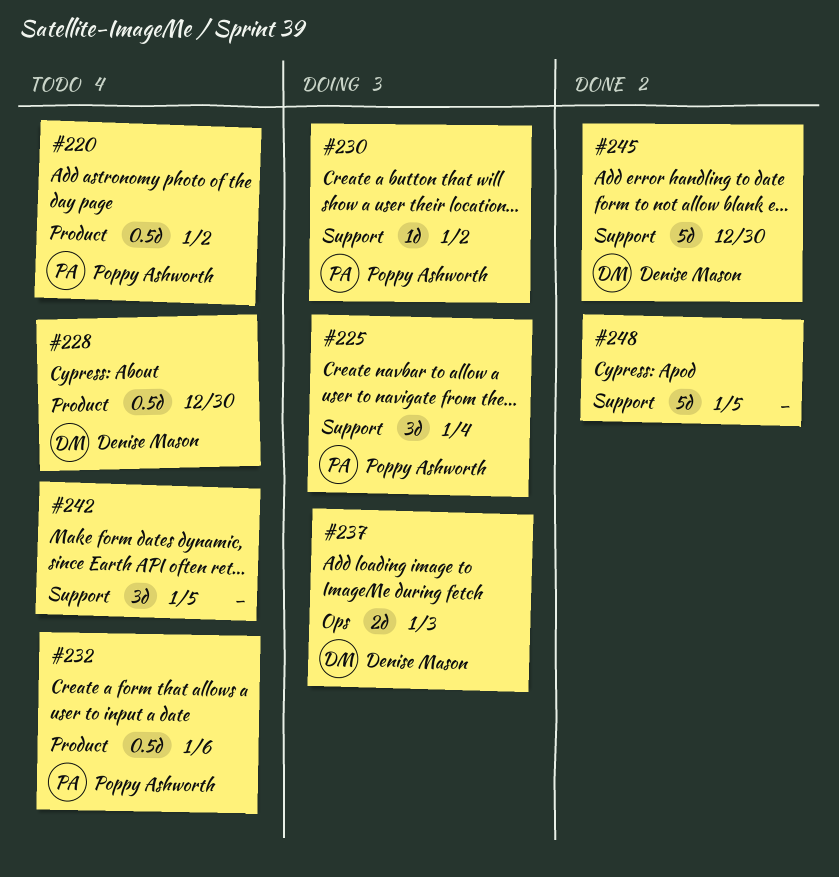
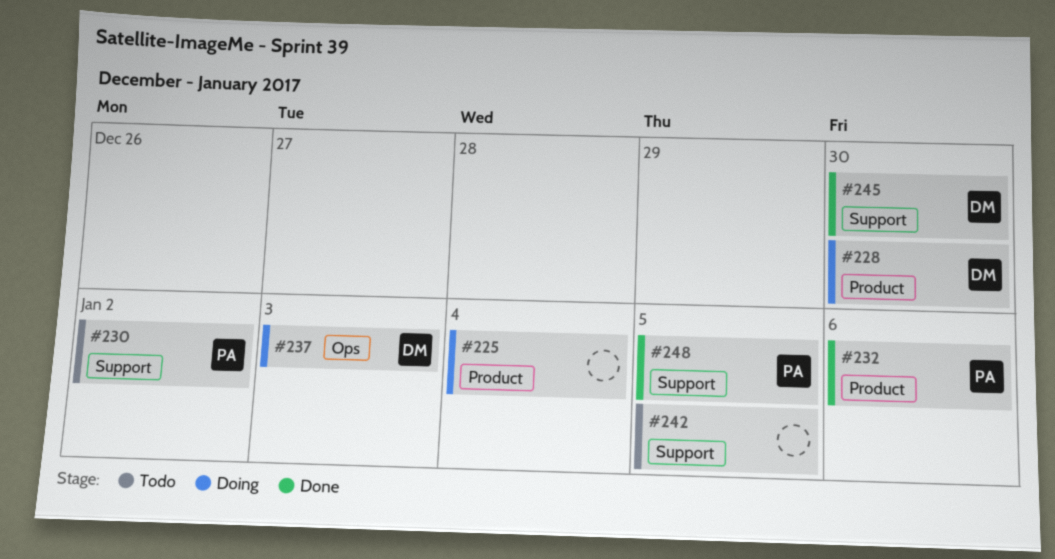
#220: present -> none
#225, owner: Poppy Ashworth -> none
#225, label: Support -> Product
#228, status: Todo -> Doing
#230, status: Doing -> Todo
#232, status: Todo -> Done
#248, owner: none -> Poppy Ashworth

